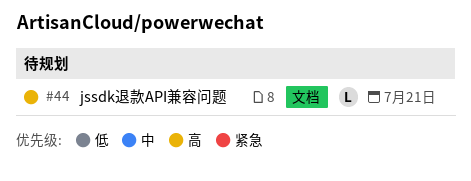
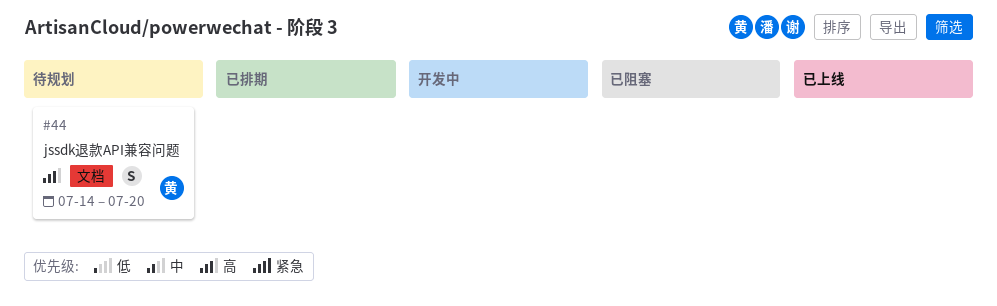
#44, estimate: L -> S
#44, due: Jul 21 -> Jul 20

